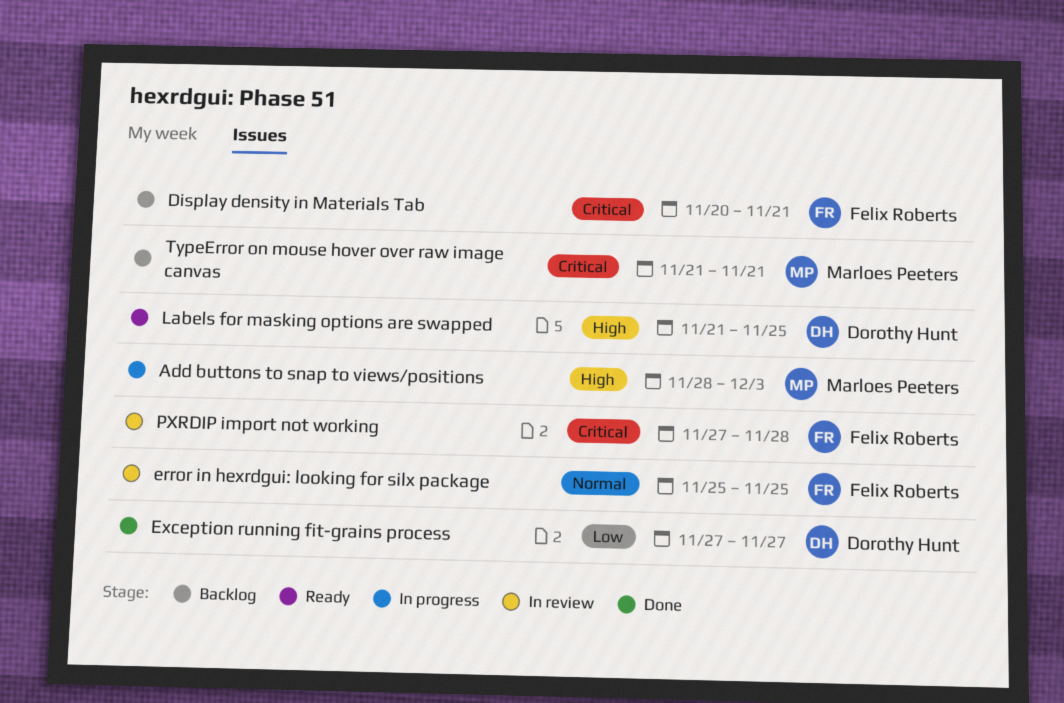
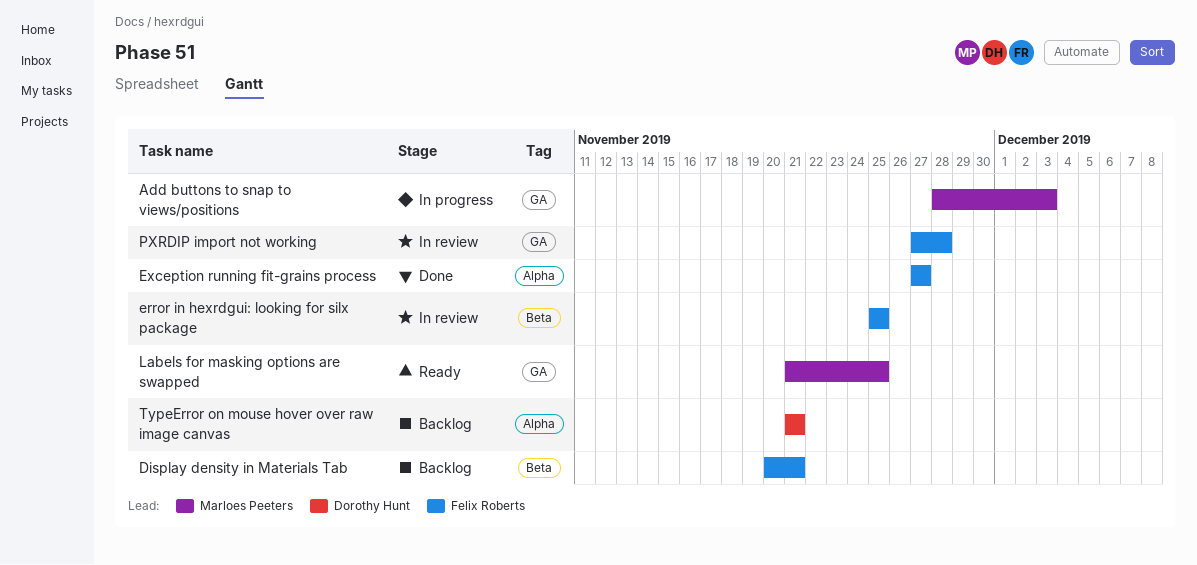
Exception running fit-grains process, owner: Dorothy Hunt -> Felix Roberts
Labels for masking options are swapped, owner: Dorothy Hunt -> Marloes Peeters
TypeError on mouse hover over raw image canvas, owner: Marloes Peeters -> Dorothy Hunt

